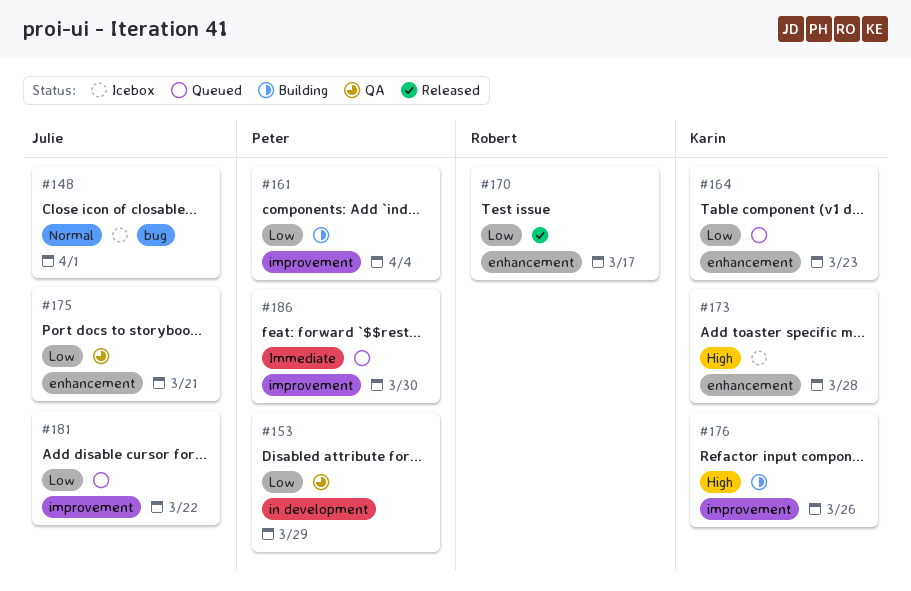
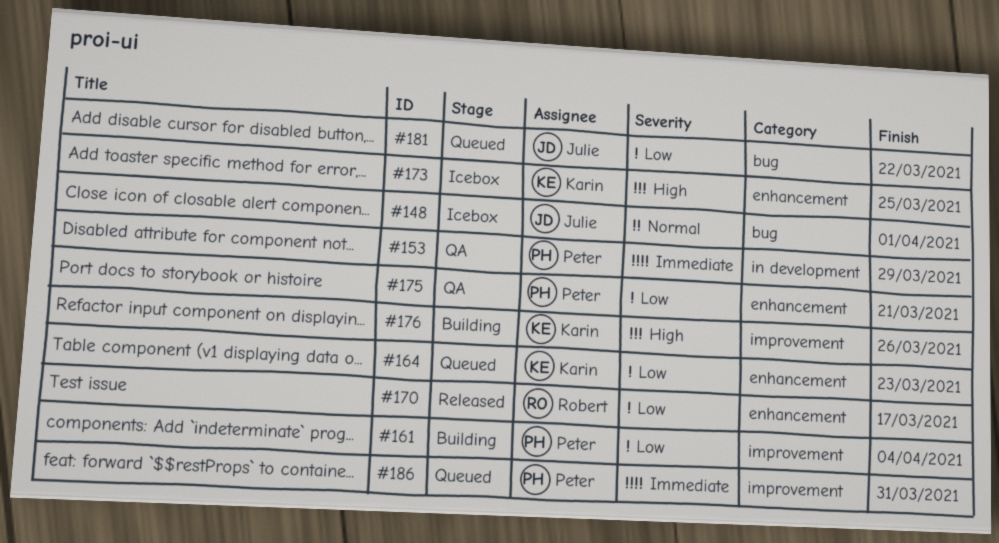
#153, priority: Low -> Immediate
#173, due: Mar 28 -> Mar 25
#175, owner: Julie -> Peter
#181, label: improvement -> bug
#186, due: Mar 30 -> Mar 31

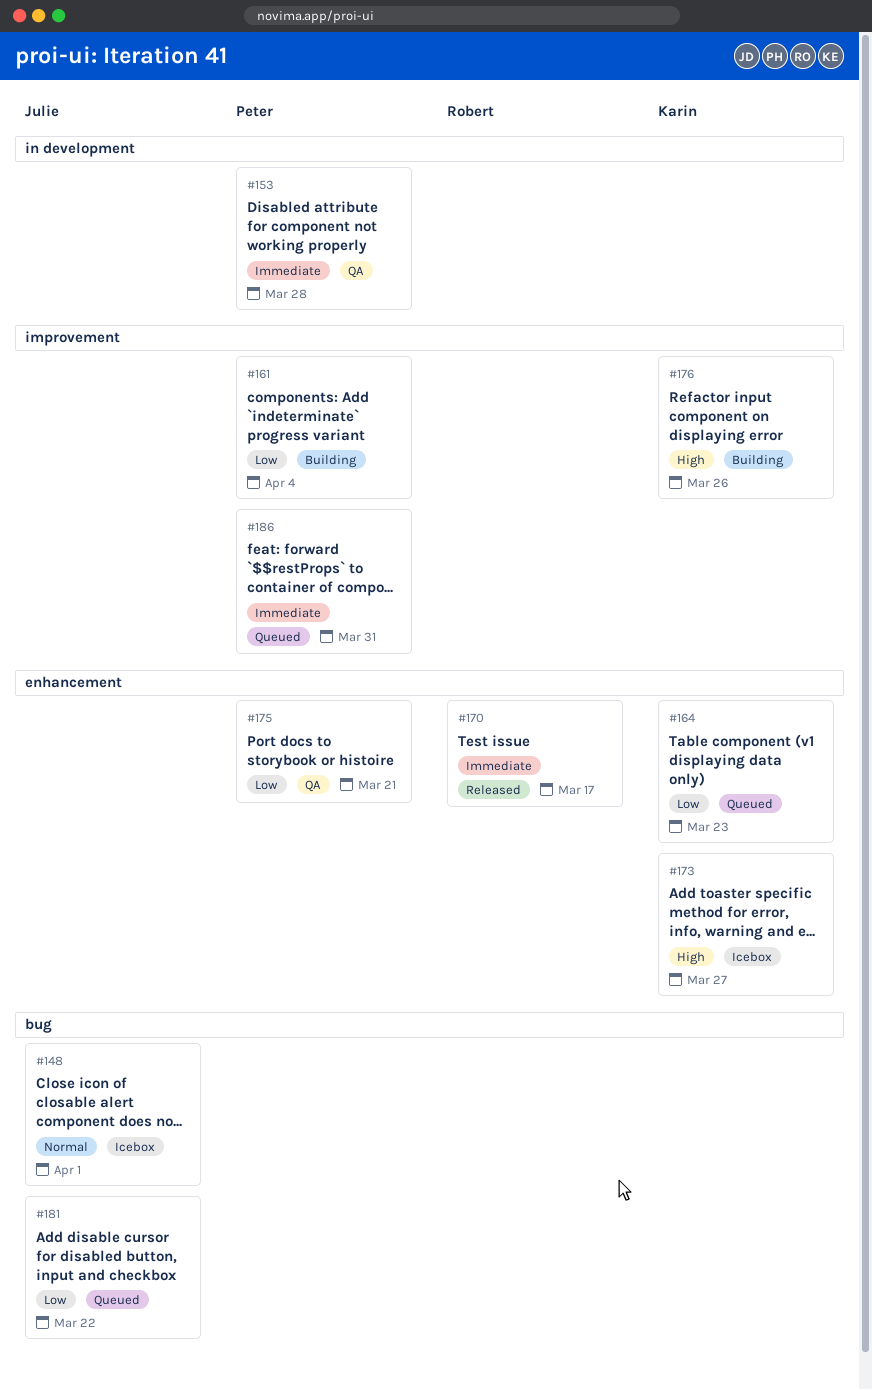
#153, due: Mar 29 -> Mar 28
#170, priority: Low -> Immediate
#173, due: Mar 25 -> Mar 27

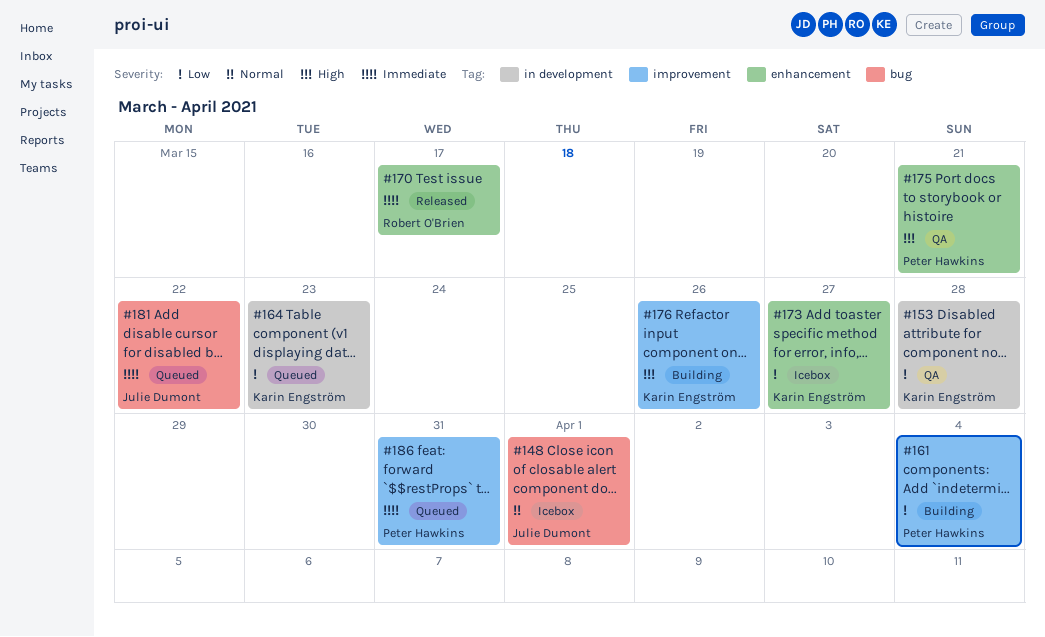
#153, owner: Peter Hawkins -> Karin Engström
#153, priority: Immediate -> Low
#164, label: enhancement -> in development
#173, priority: High -> Low
#175, priority: Low -> High
#181, priority: Low -> Immediate

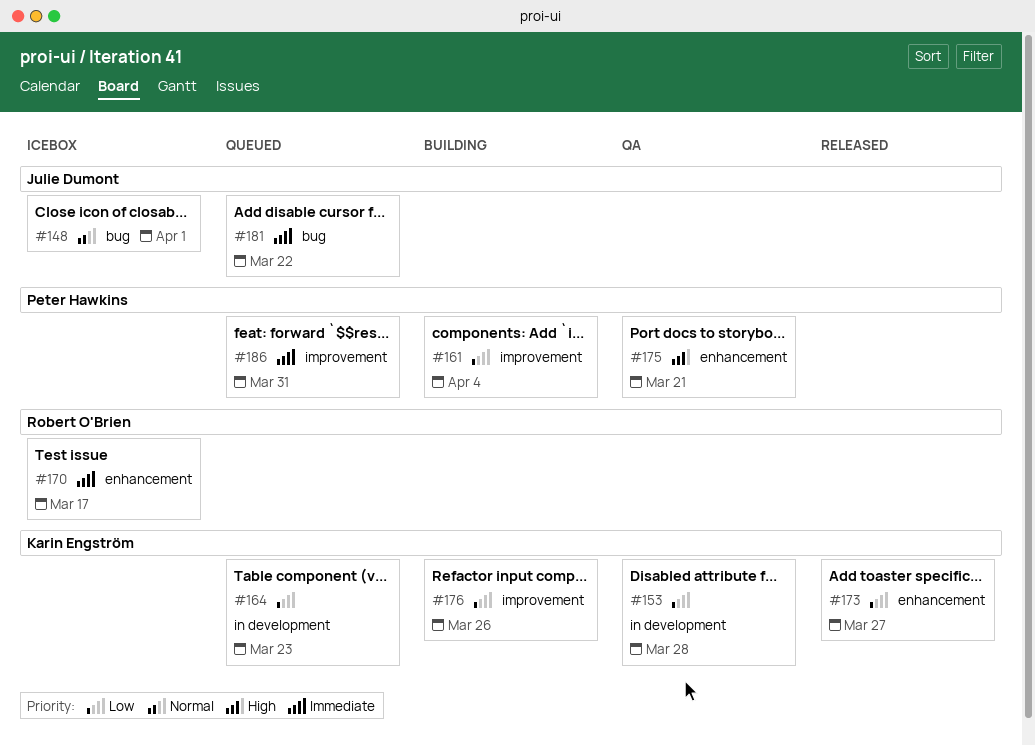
#170, status: Released -> Icebox
#173, status: Icebox -> Released
#176, priority: High -> Low

